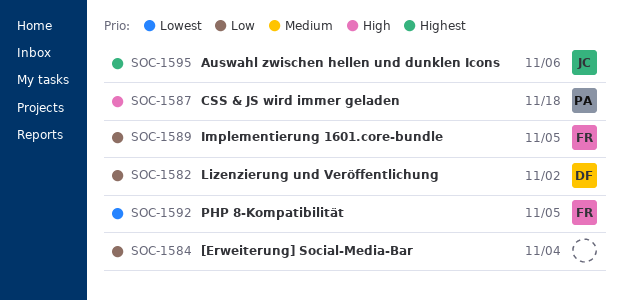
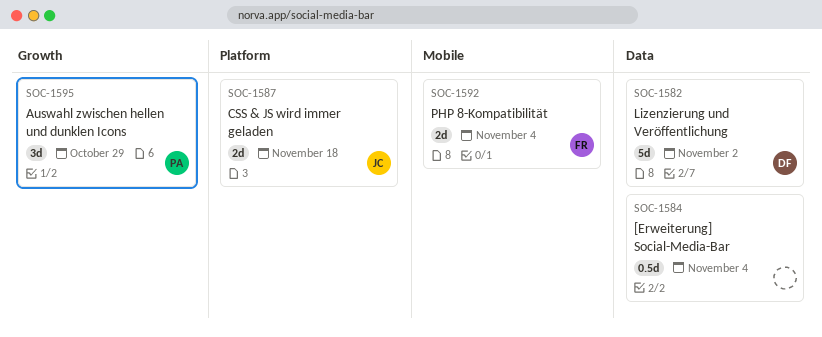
SOC-1587, owner: PA -> JC
SOC-1589: present -> none
SOC-1592, due: Nov 5 -> Nov 4
SOC-1595, owner: JC -> PA
SOC-1595, due: Nov 6 -> Oct 29

